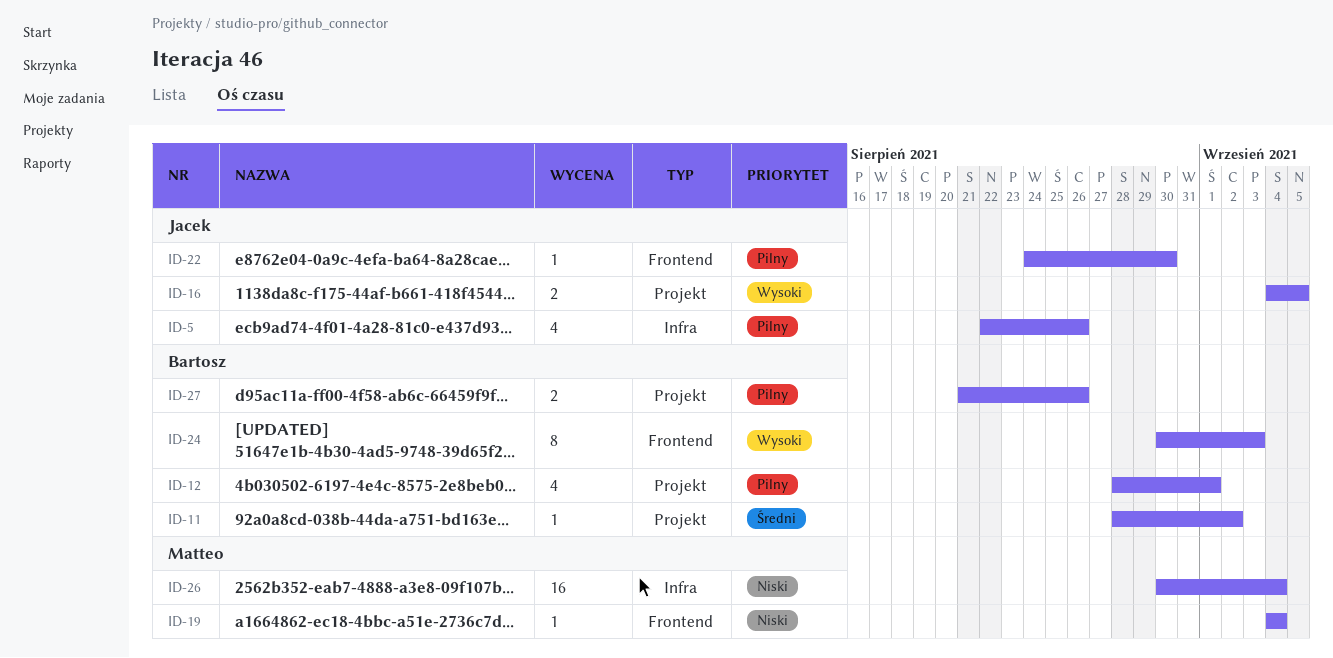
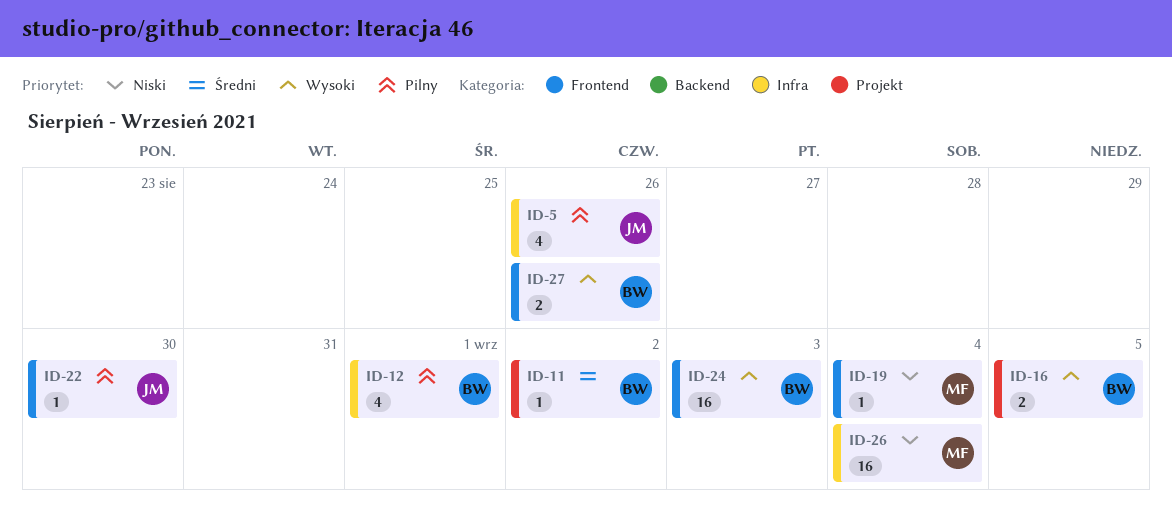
ID-12, label: Projekt -> Infra
ID-16, owner: Jacek -> Bartosz
ID-24, estimate: 8 -> 16
ID-27, priority: Pilny -> Wysoki
ID-27, label: Projekt -> Frontend

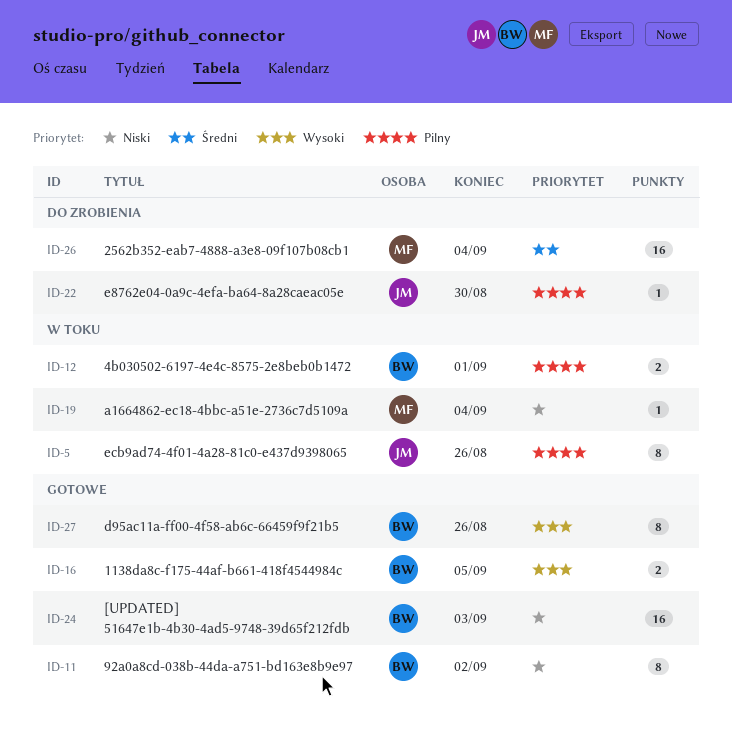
ID-5, estimate: 4 -> 8
ID-11, priority: Średni -> Niski
ID-11, estimate: 1 -> 8
ID-12, estimate: 4 -> 2
ID-24, priority: Wysoki -> Niski
ID-26, priority: Niski -> Średni
ID-27, estimate: 2 -> 8

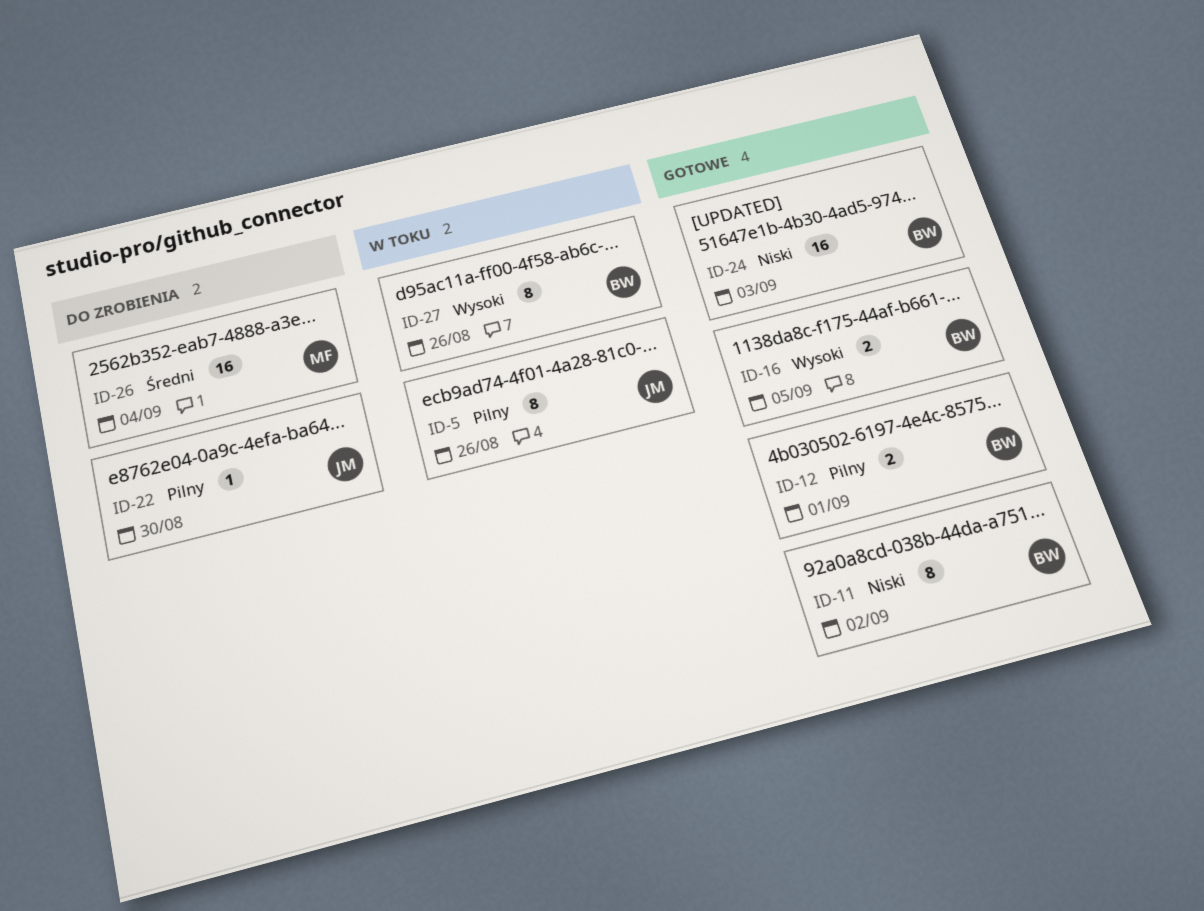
ID-12, status: W toku -> Gotowe
ID-19: present -> none
ID-27, status: Gotowe -> W toku

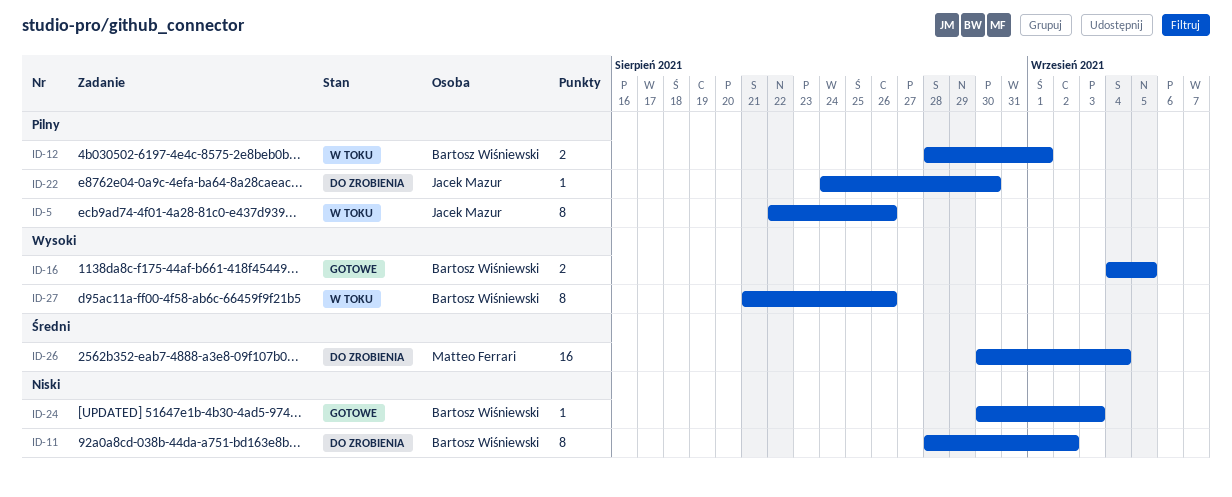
ID-11, status: Gotowe -> Do zrobienia
ID-12, status: Gotowe -> W toku
ID-24, estimate: 16 -> 1

